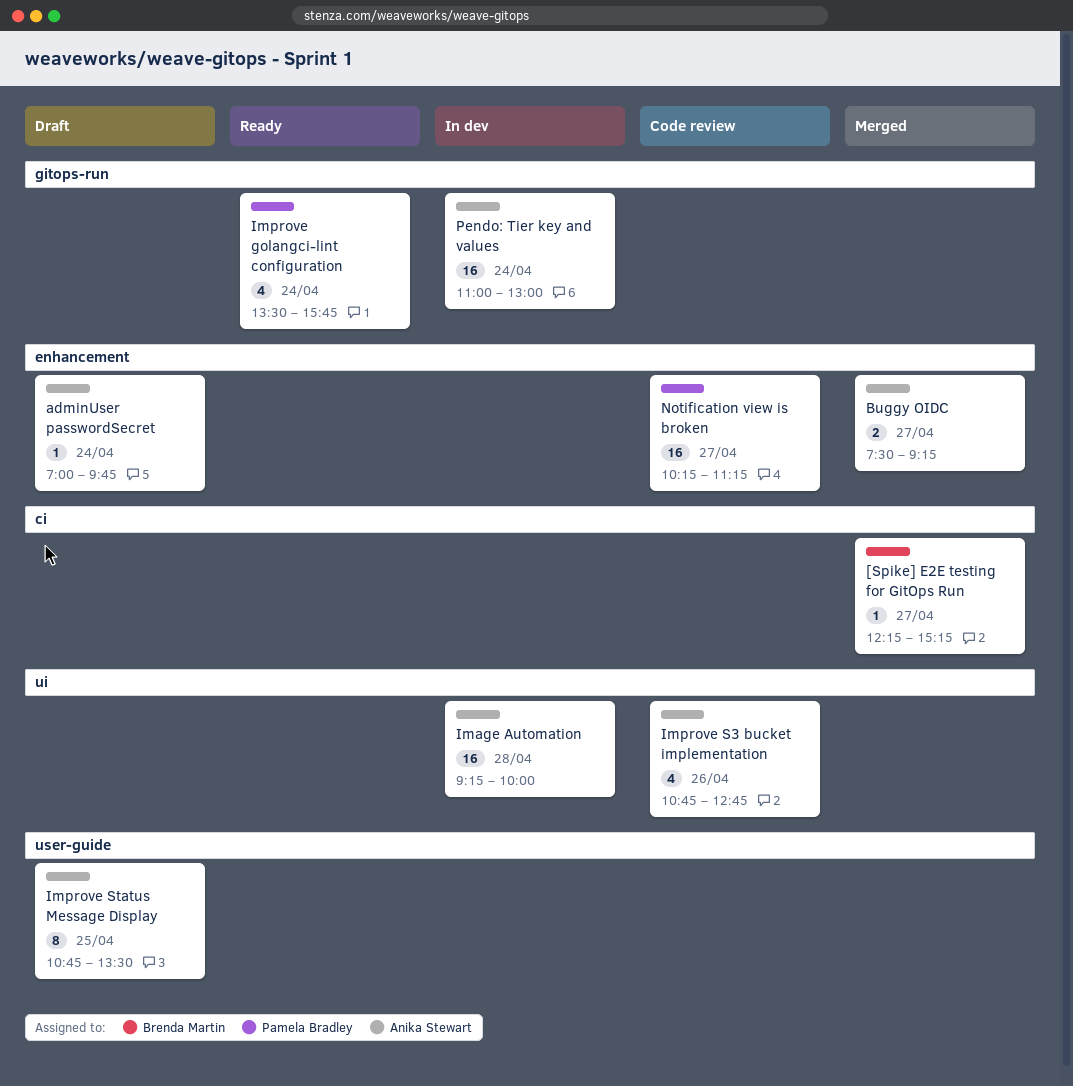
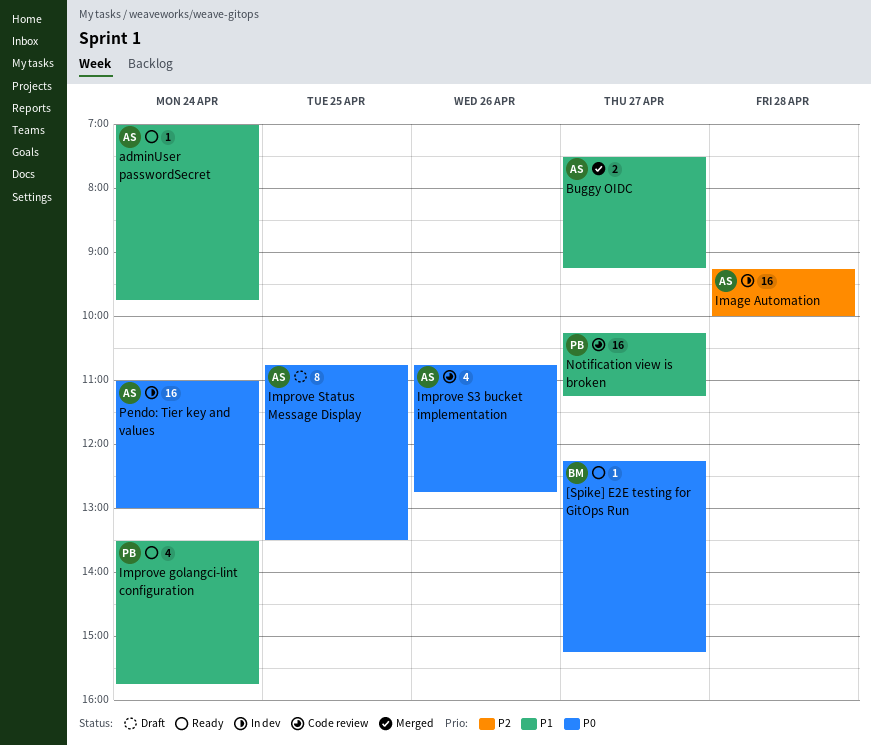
[Spike] E2E testing for GitOps Run, status: Merged -> Ready
adminUser passwordSecret, status: Draft -> Ready

